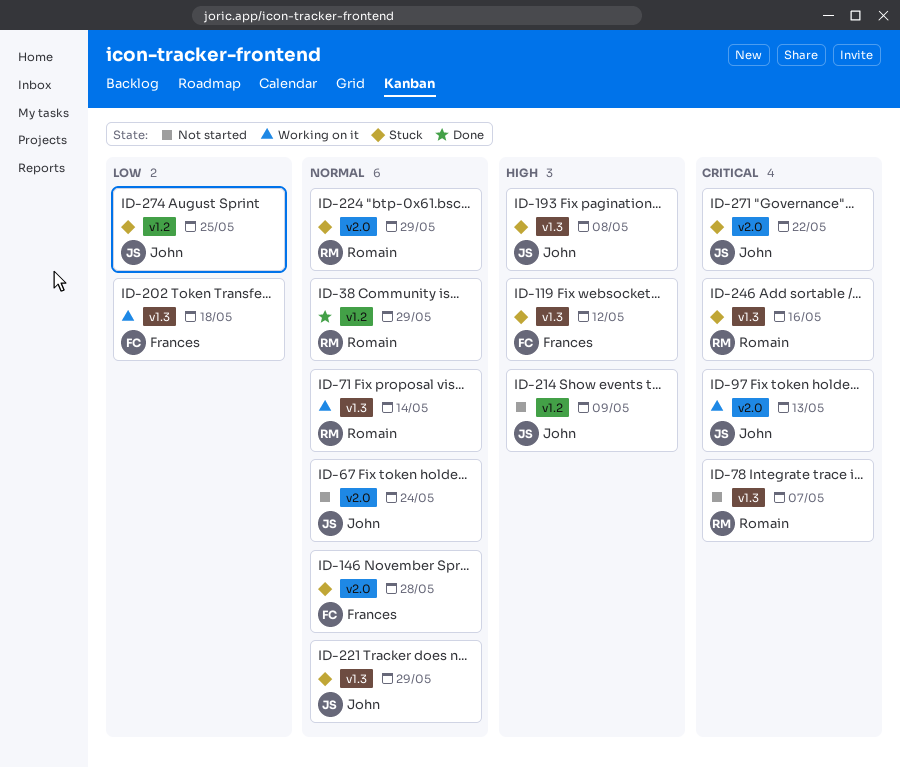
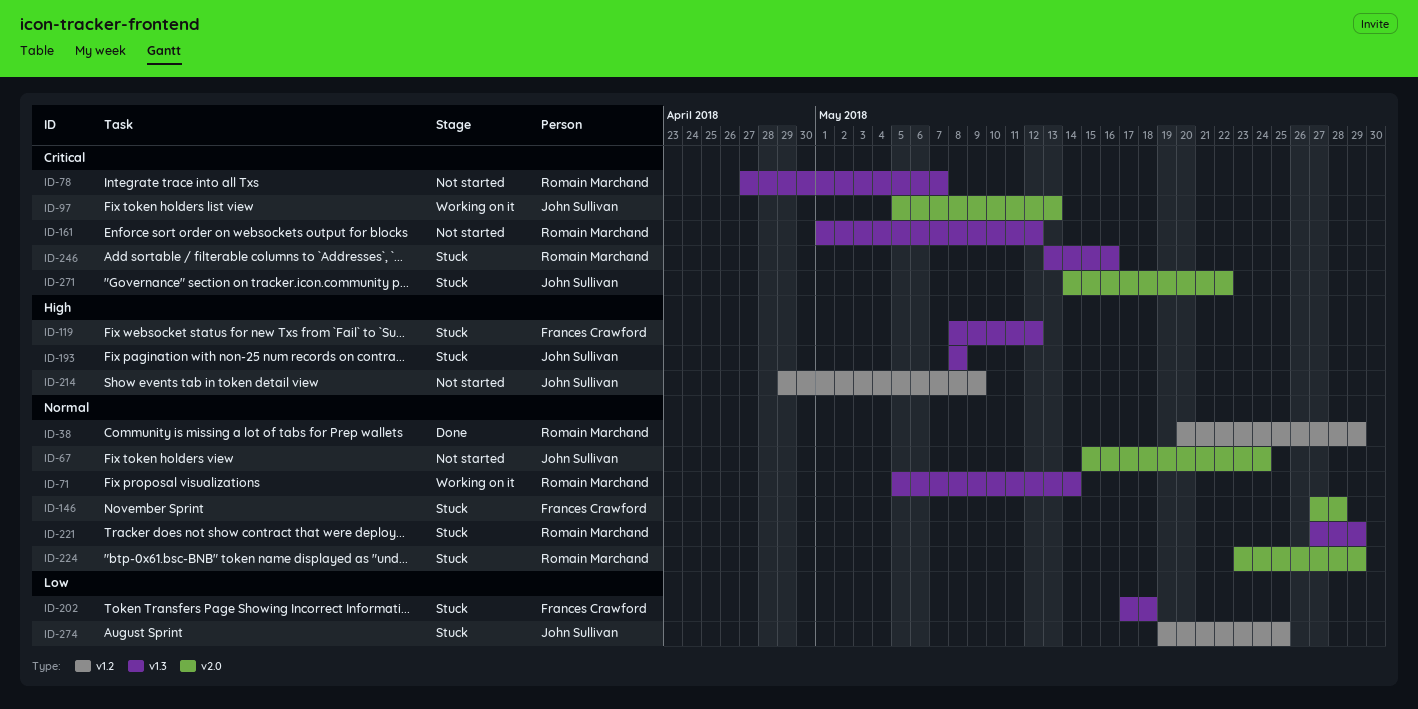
ID-161: none -> present
ID-202, status: Working on it -> Stuck
ID-221, owner: John Sullivan -> Romain Marchand

